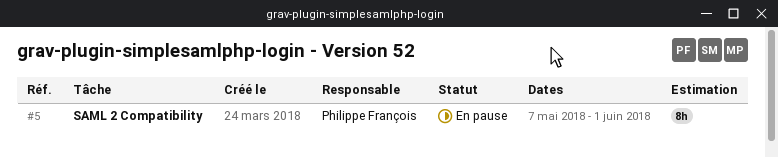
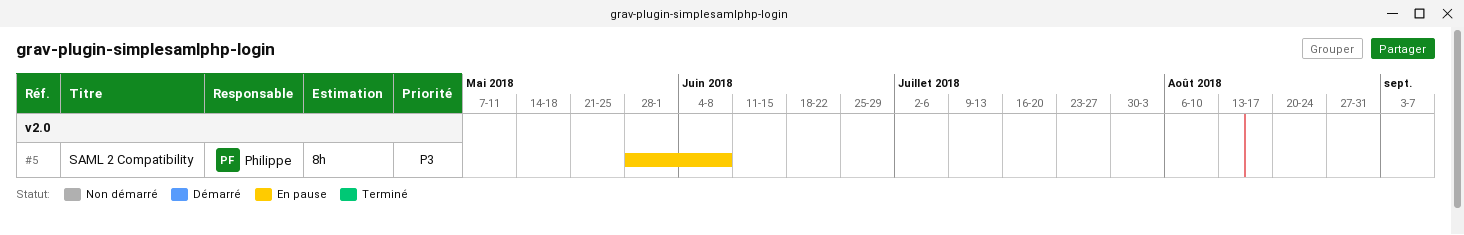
#5, start: May 7 -> May 28
#5, due: Jun 1 -> Jun 8

